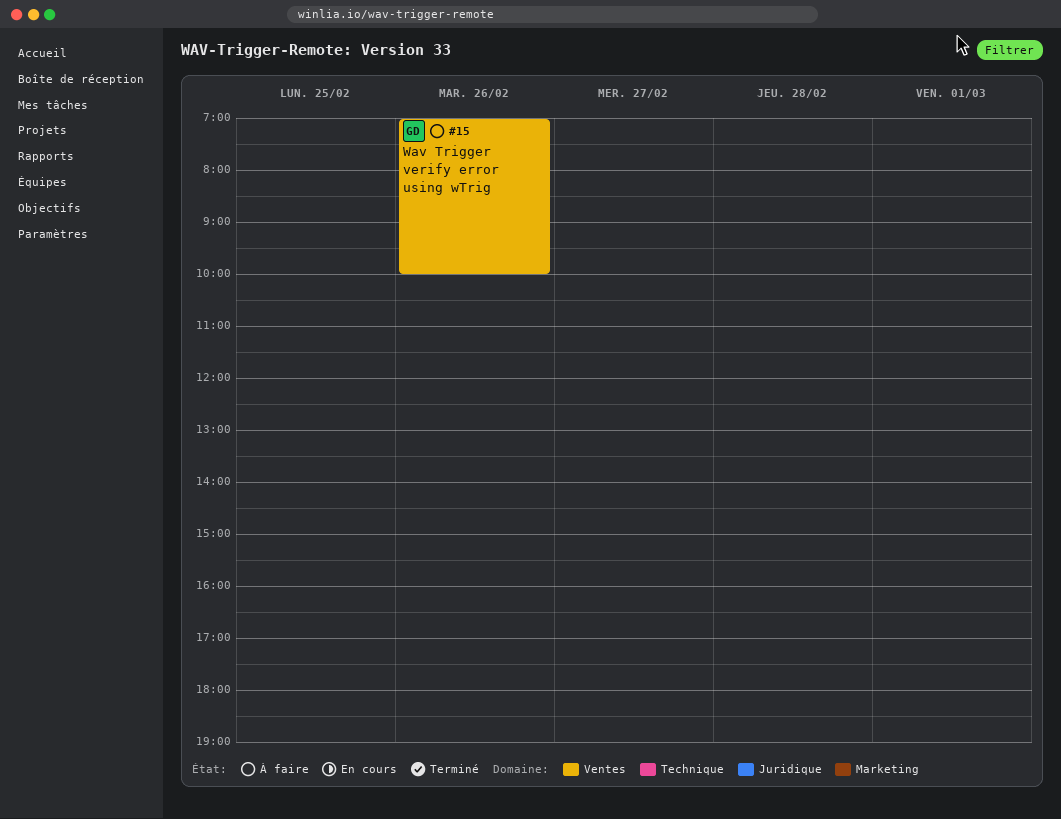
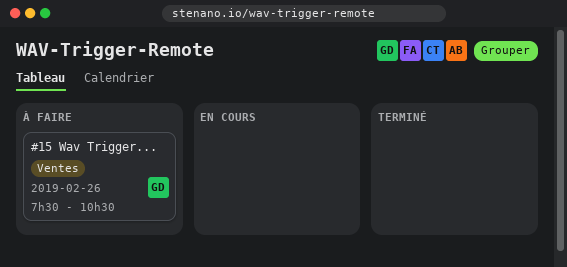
#15, begins: 07:00 -> 07:30
#15, ends: 10:00 -> 10:30

